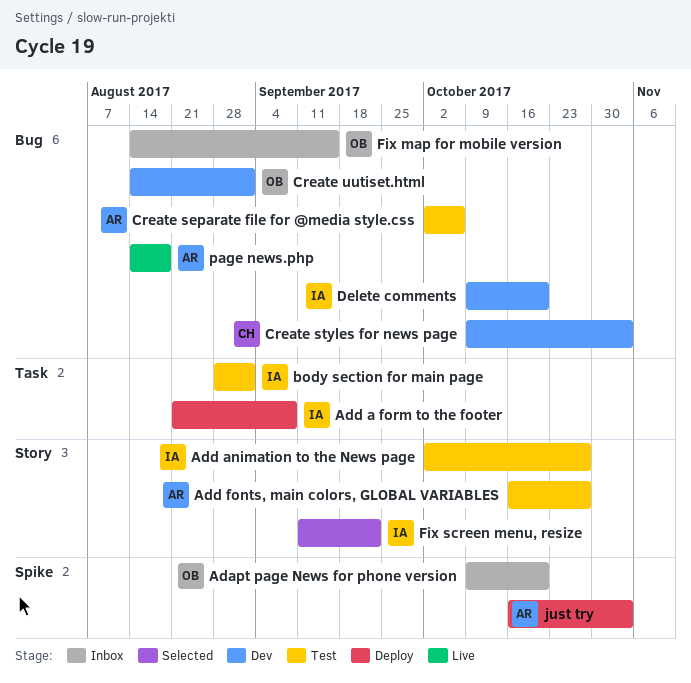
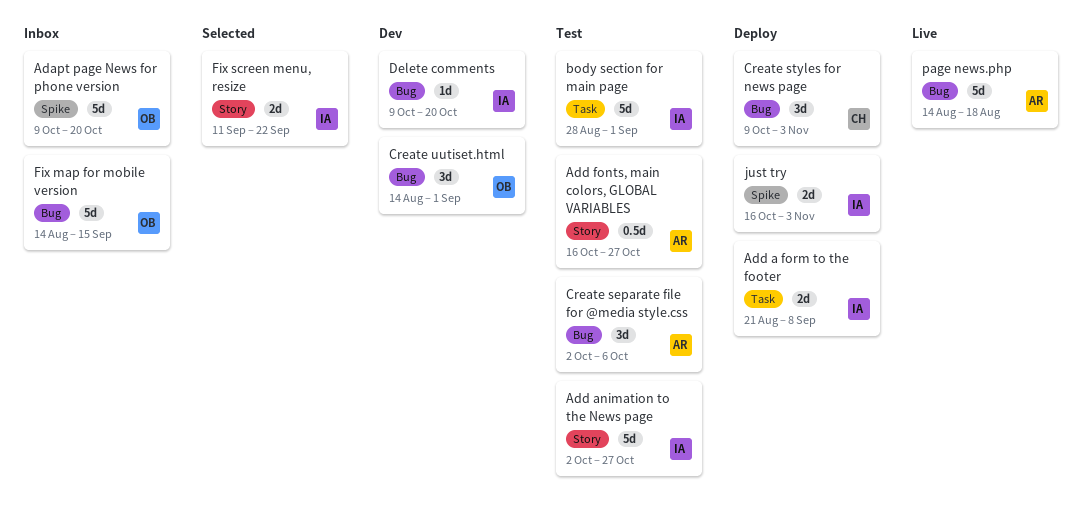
Create styles for news page, status: Dev -> Deploy
just try, owner: AR -> IA

